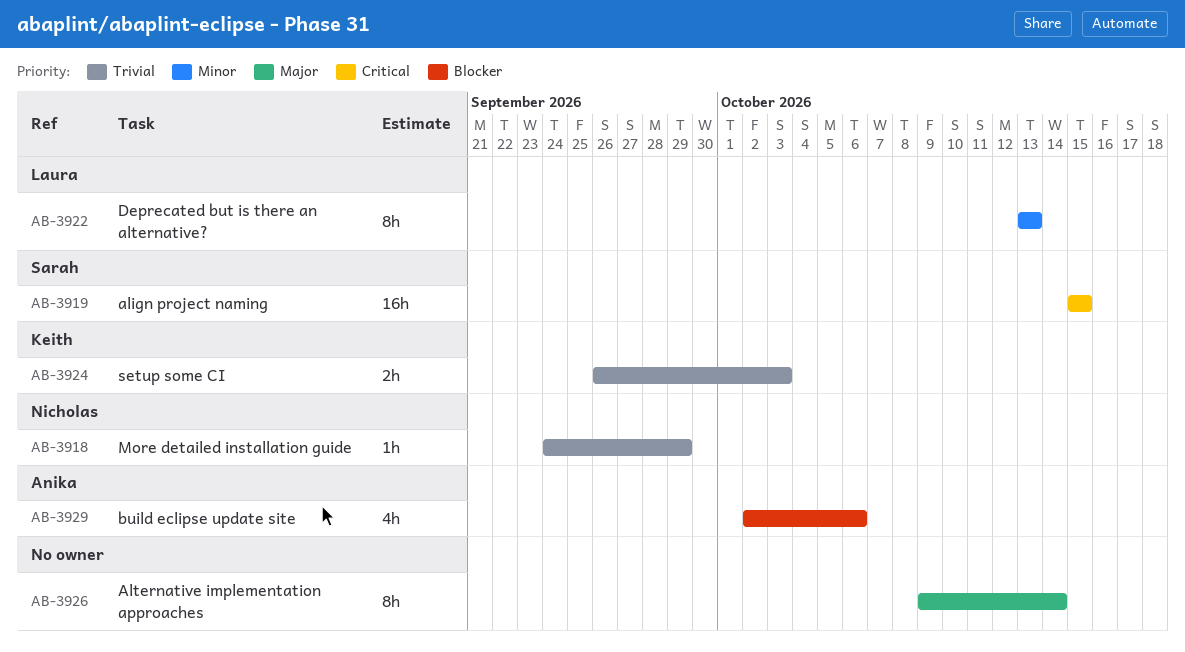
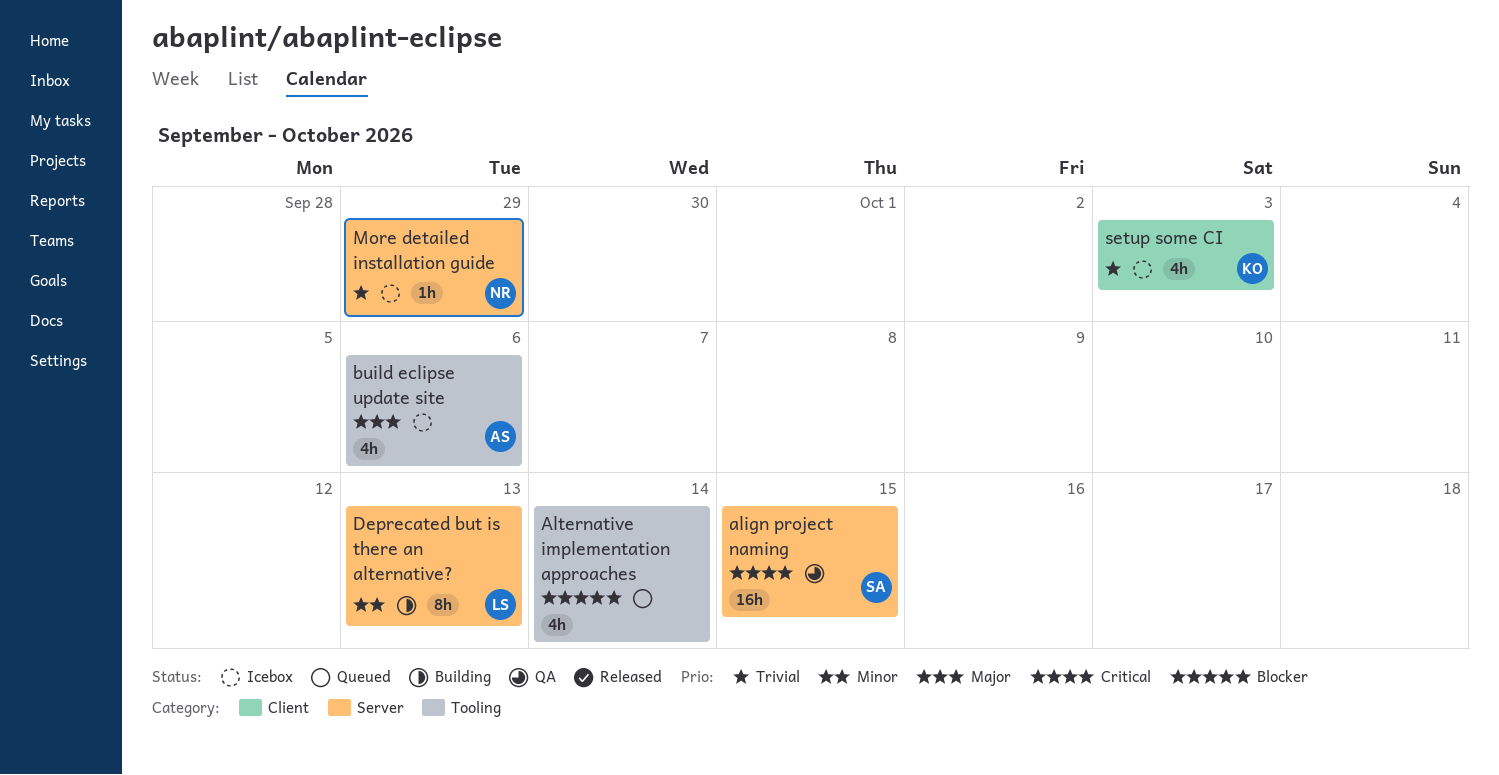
Alternative implementation approaches, priority: Major -> Blocker
Alternative implementation approaches, estimate: 8h -> 4h
build eclipse update site, priority: Blocker -> Major
setup some CI, estimate: 2h -> 4h

